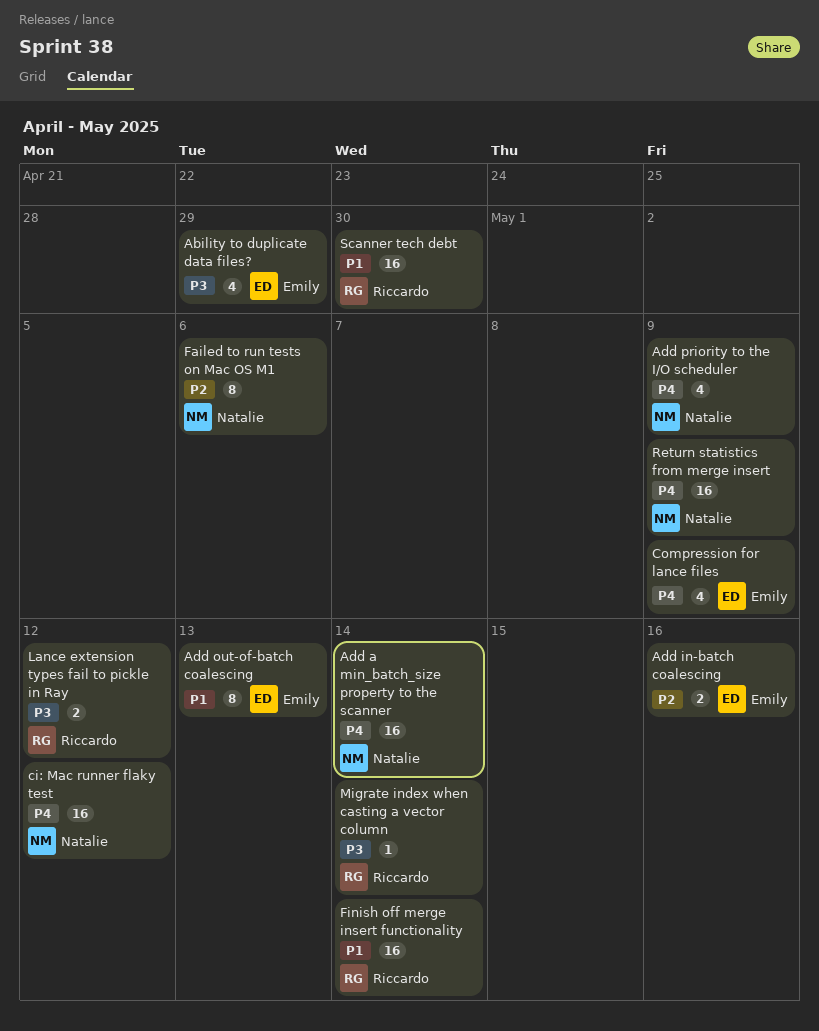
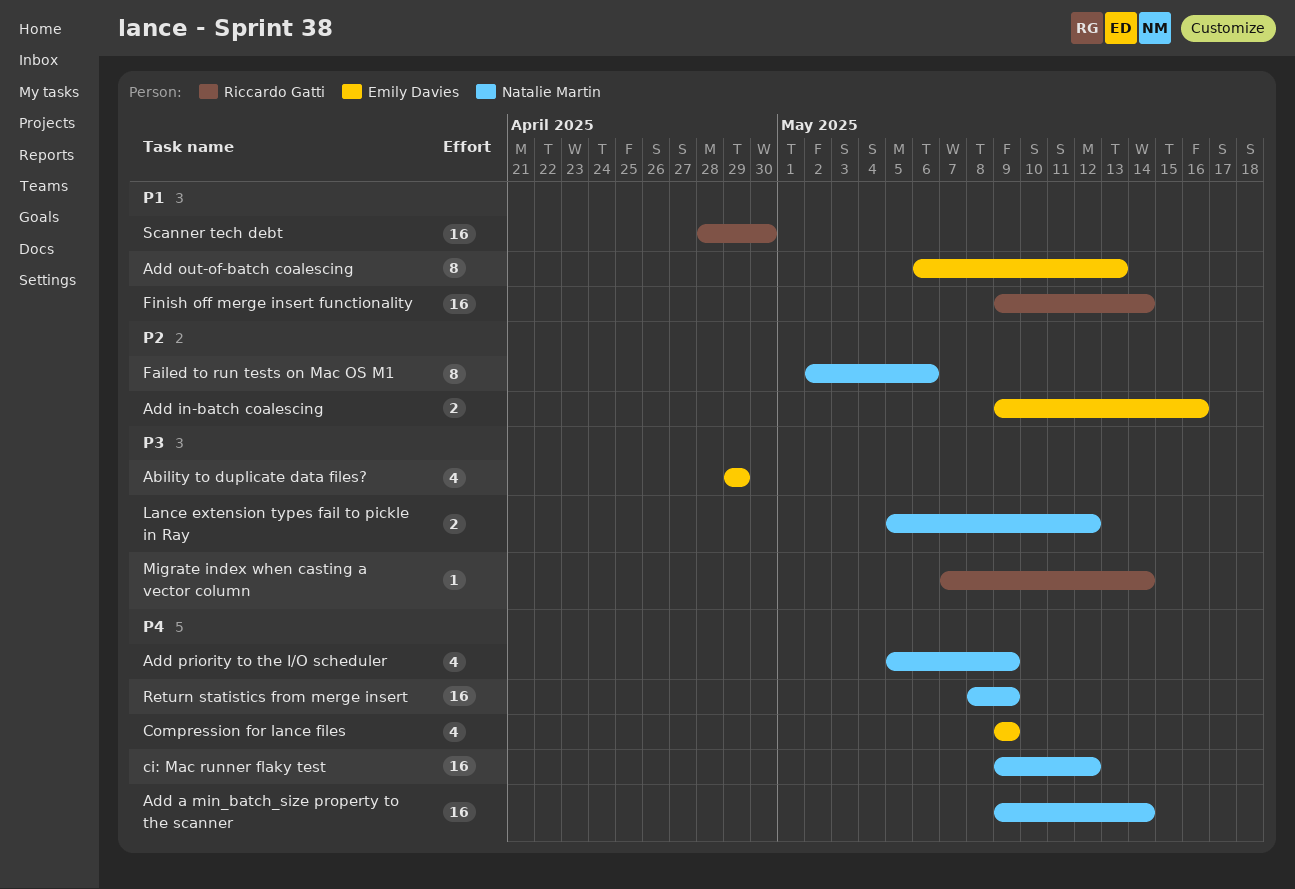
Lance extension types fail to pickle in Ray, owner: Riccardo Gatti -> Natalie Martin

